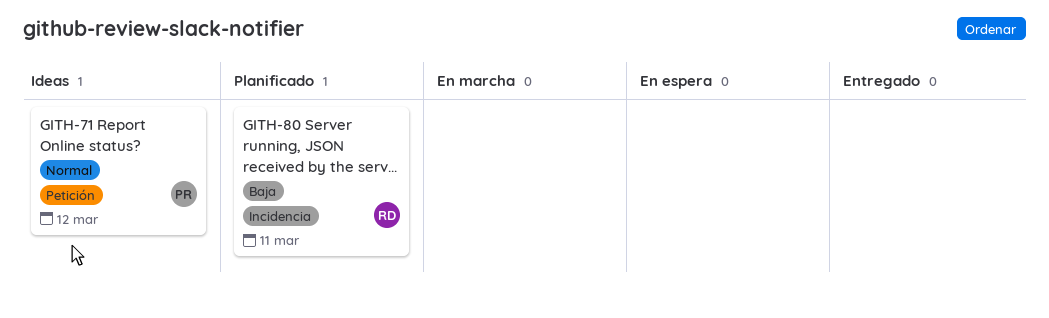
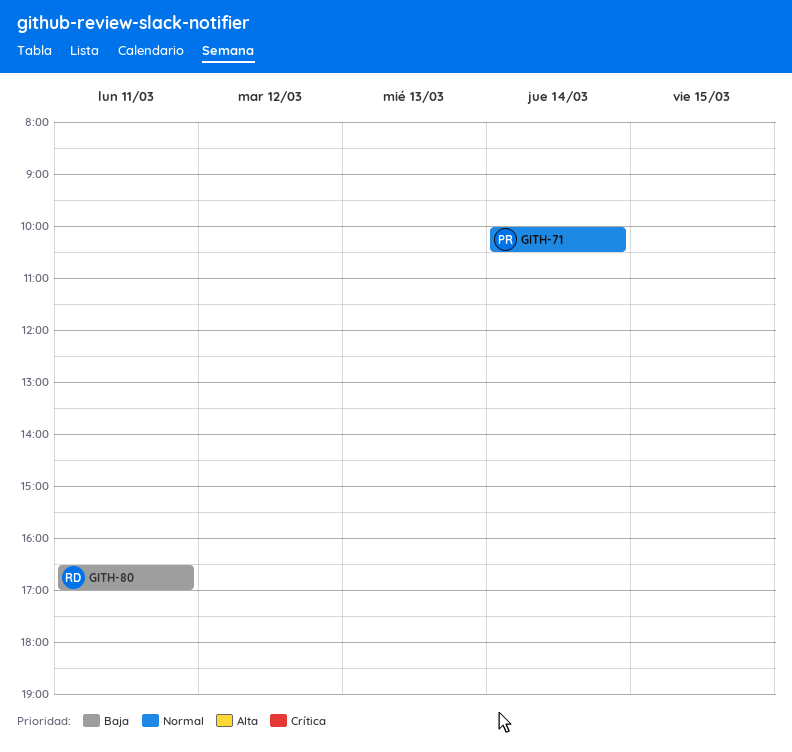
GITH-71, day: Mar 12 -> Mar 14

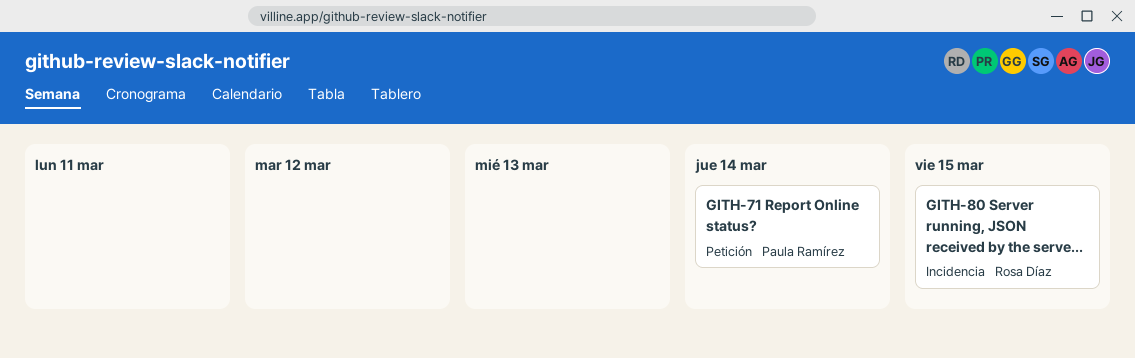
GITH-80, day: Mar 11 -> Mar 15

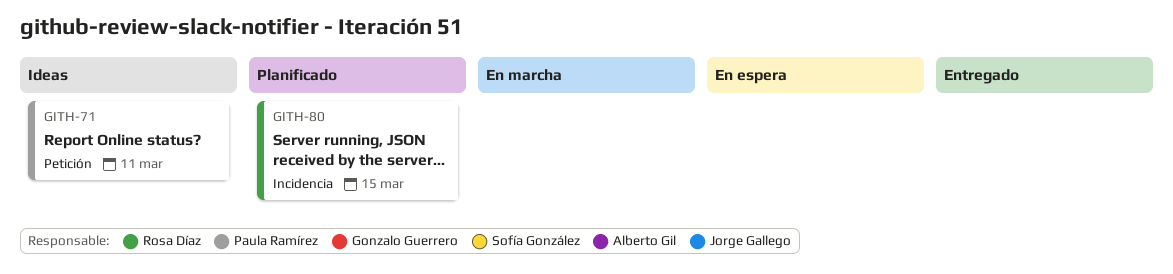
GITH-71, day: Mar 14 -> Mar 11

